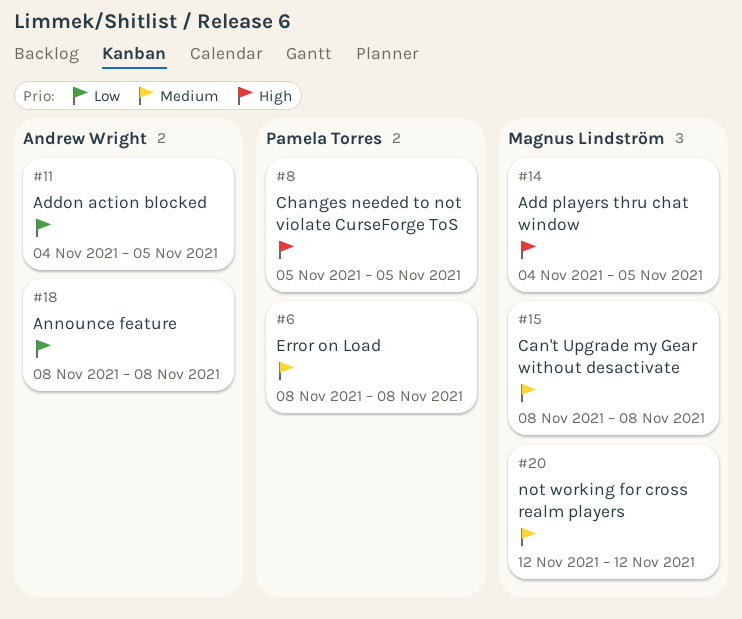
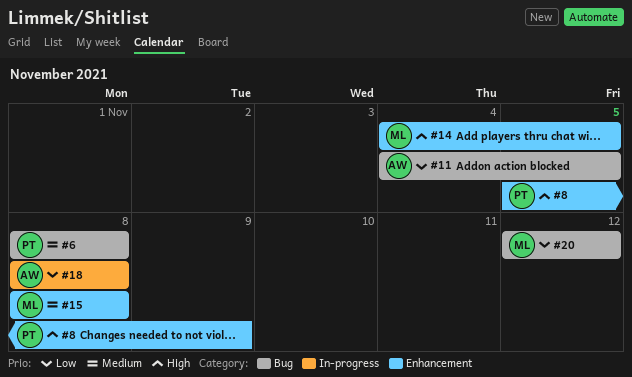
#8, due: Nov 5 -> Nov 9
#20, priority: Medium -> Low

